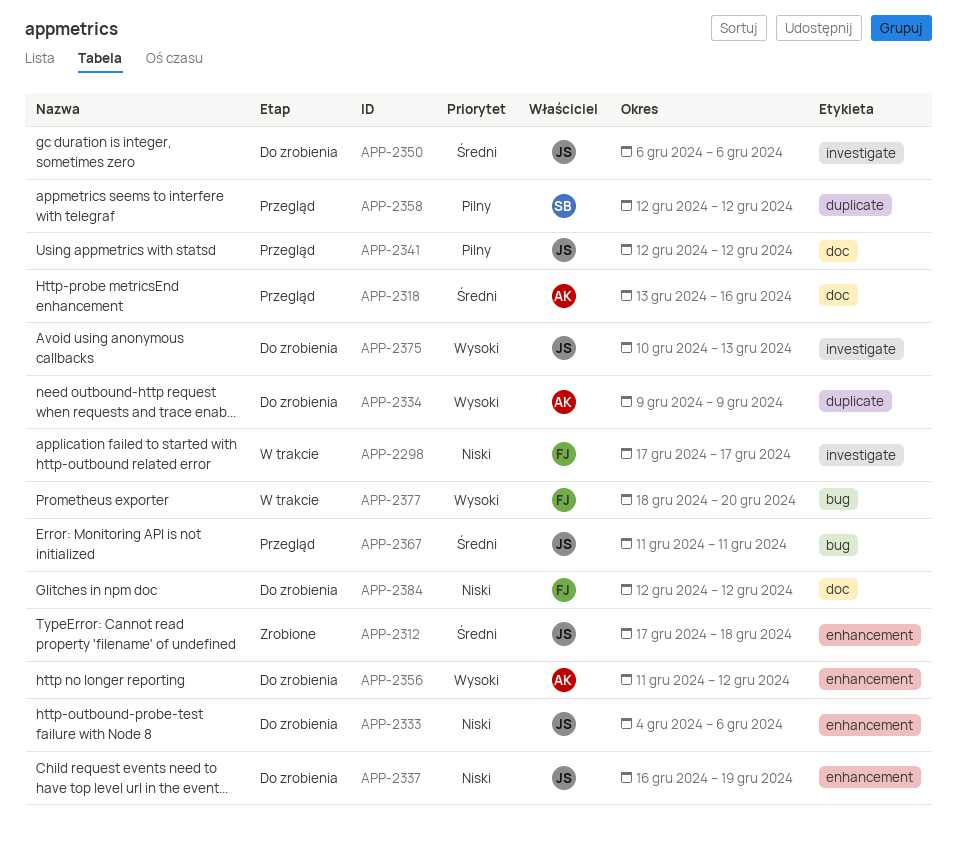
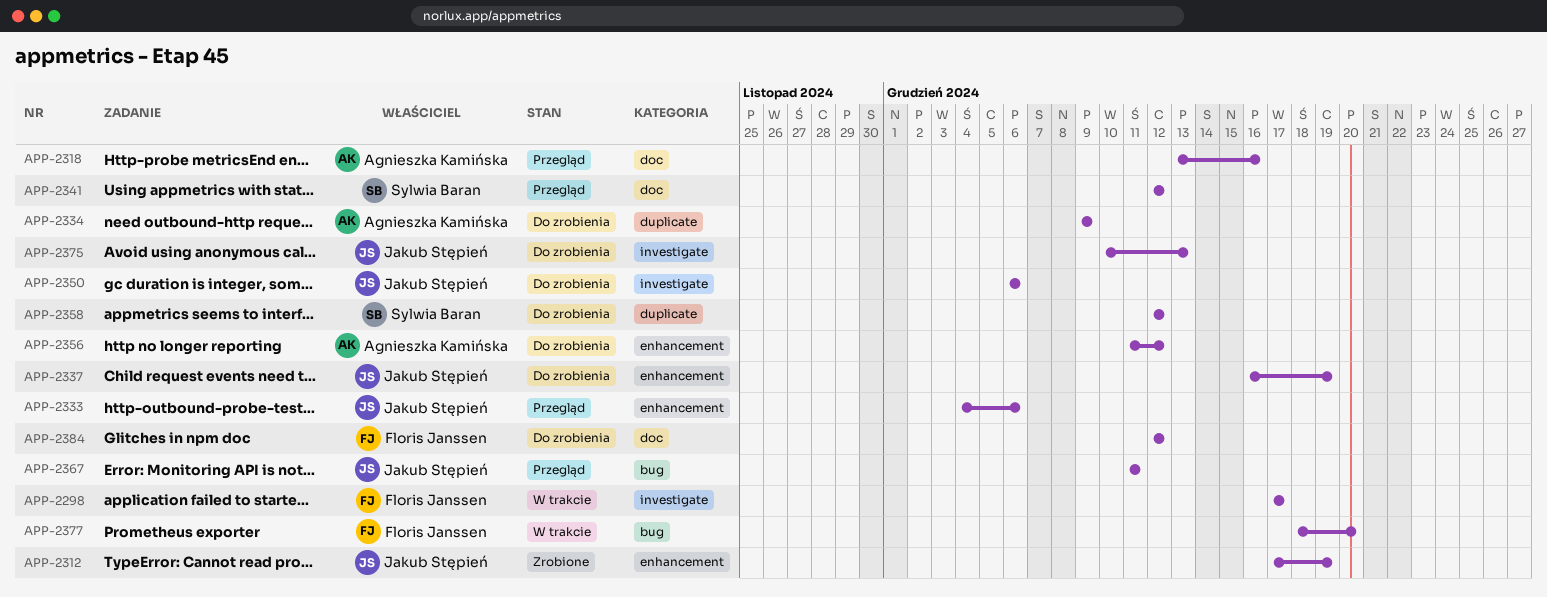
APP-2312, due: Dec 18 -> Dec 19
APP-2333, status: Do zrobienia -> Przegląd
APP-2341, owner: Jakub Stępień -> Sylwia Baran
APP-2358, status: Przegląd -> Do zrobienia

